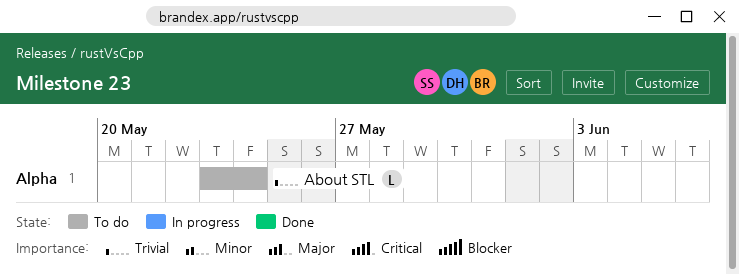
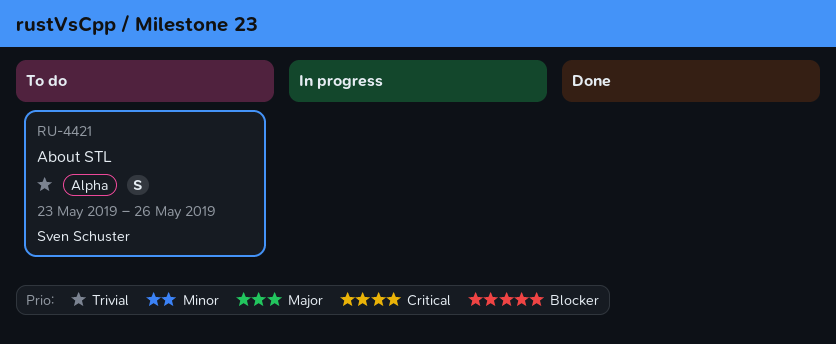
About STL, estimate: L -> S
About STL, due: May 24 -> May 26

